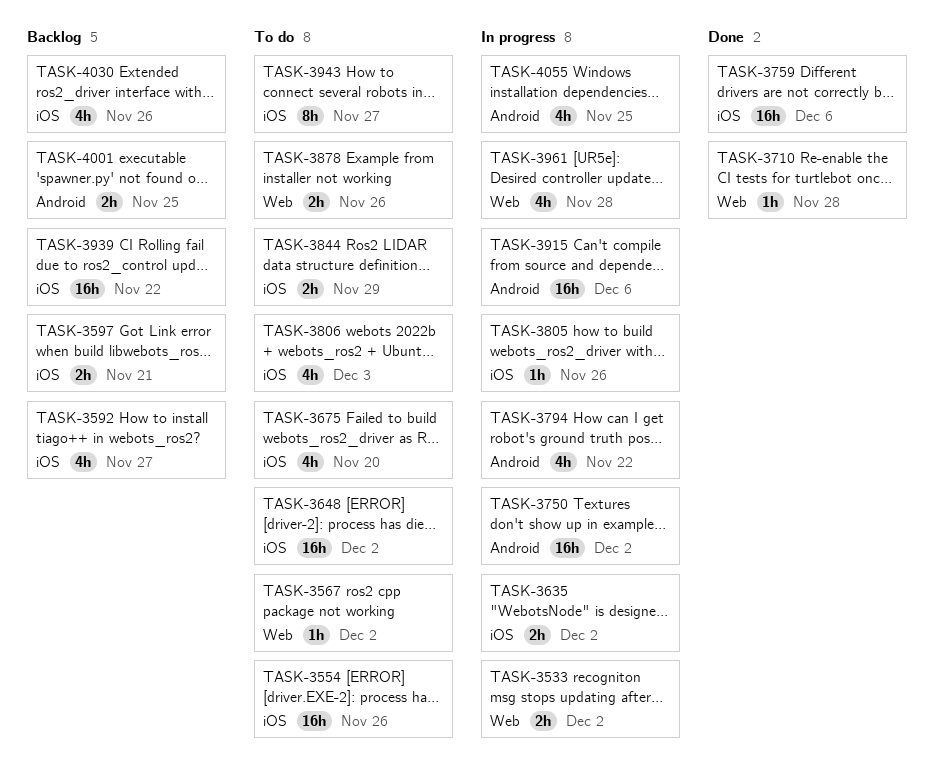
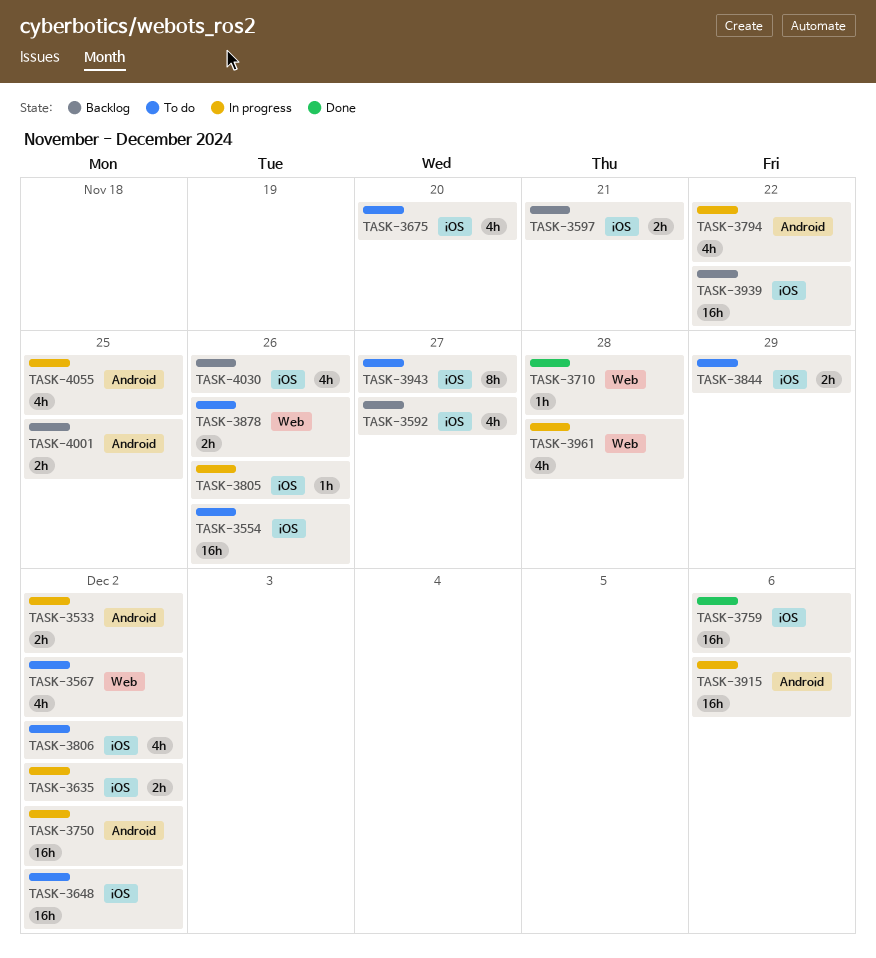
TASK-3533, label: Web -> Android
TASK-3567, estimate: 1h -> 4h
TASK-3806, due: Dec 3 -> Dec 2

